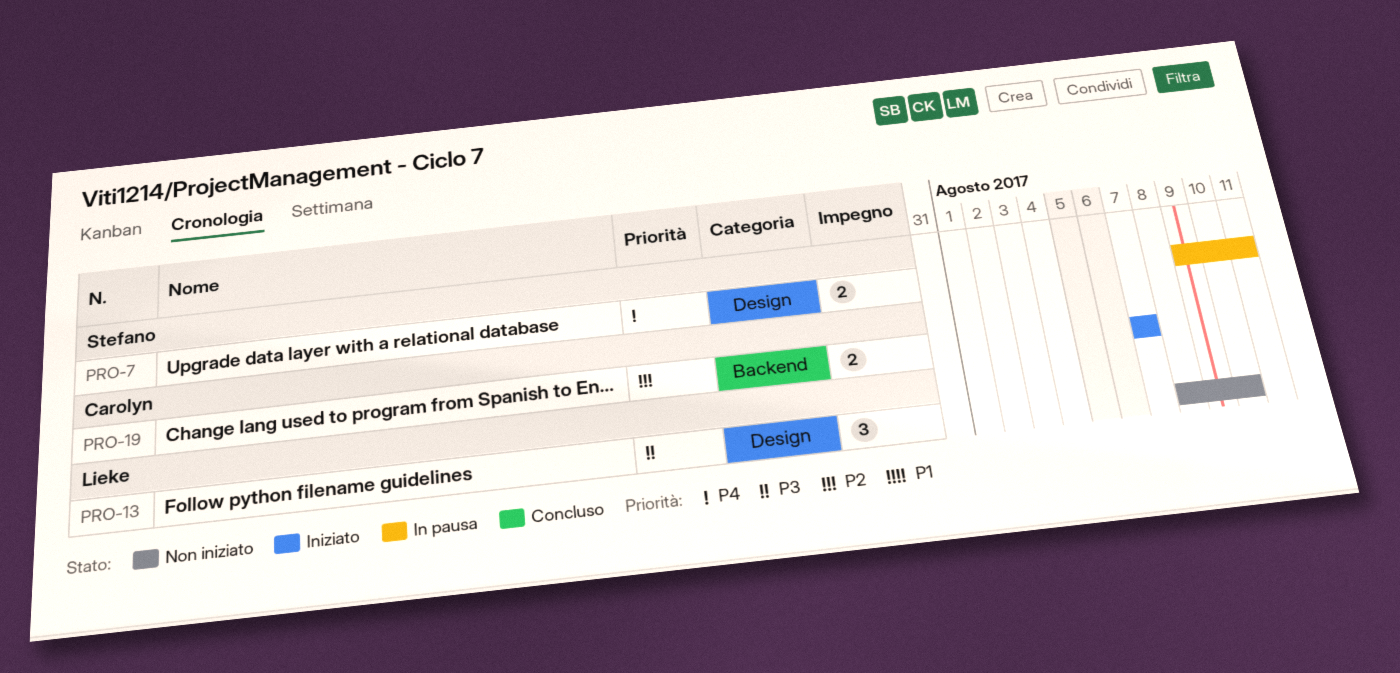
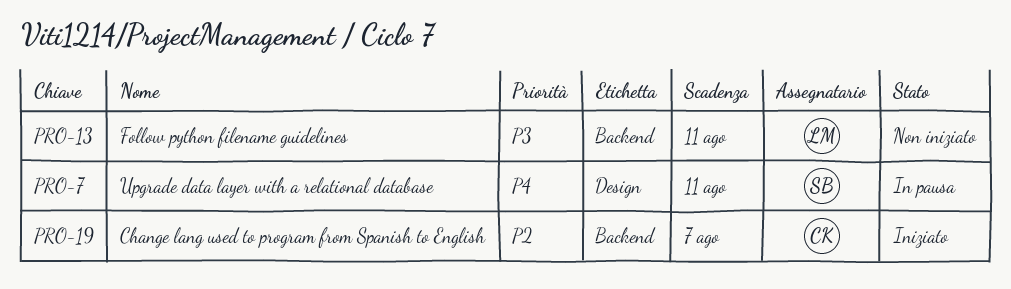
PRO-13, label: Design -> Backend
PRO-13, due: Aug 10 -> Aug 11

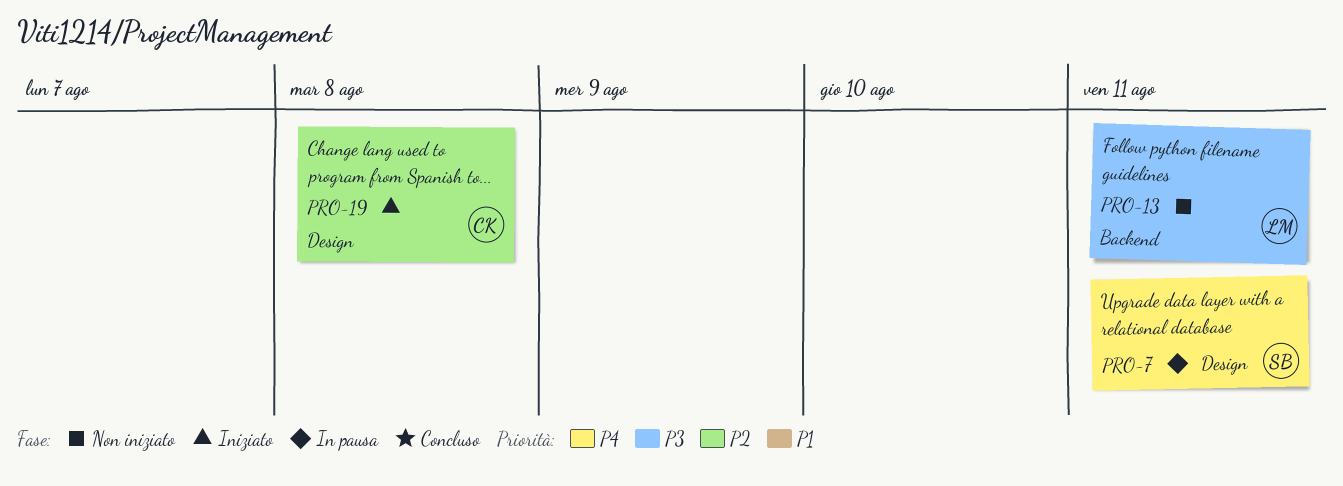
PRO-19, label: Backend -> Design
PRO-19, due: Aug 7 -> Aug 8

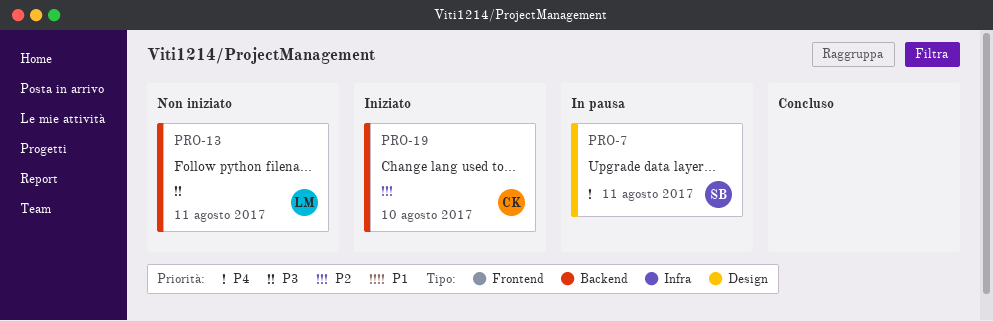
PRO-19, label: Design -> Backend
PRO-19, due: Aug 8 -> Aug 10

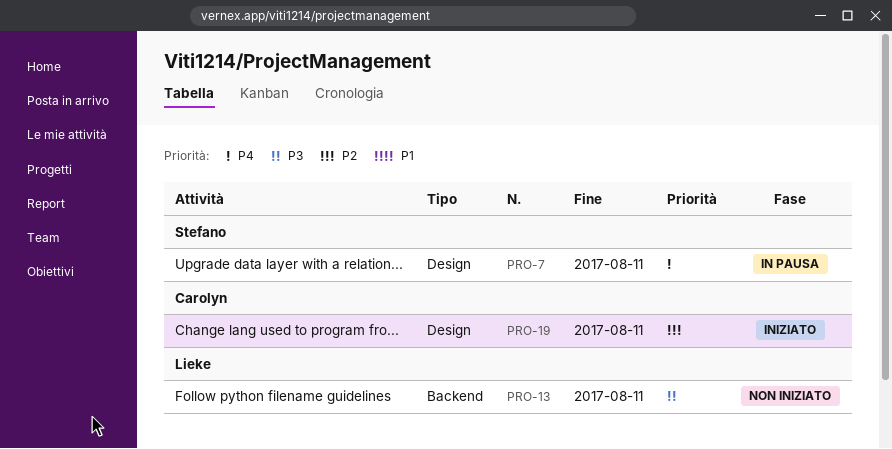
PRO-19, label: Backend -> Design
PRO-19, due: Aug 10 -> Aug 11

